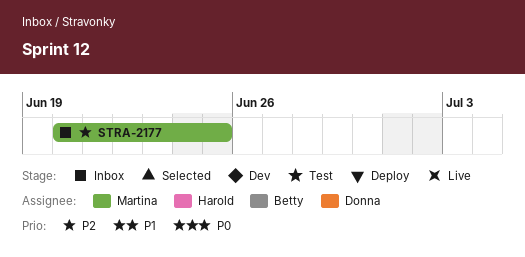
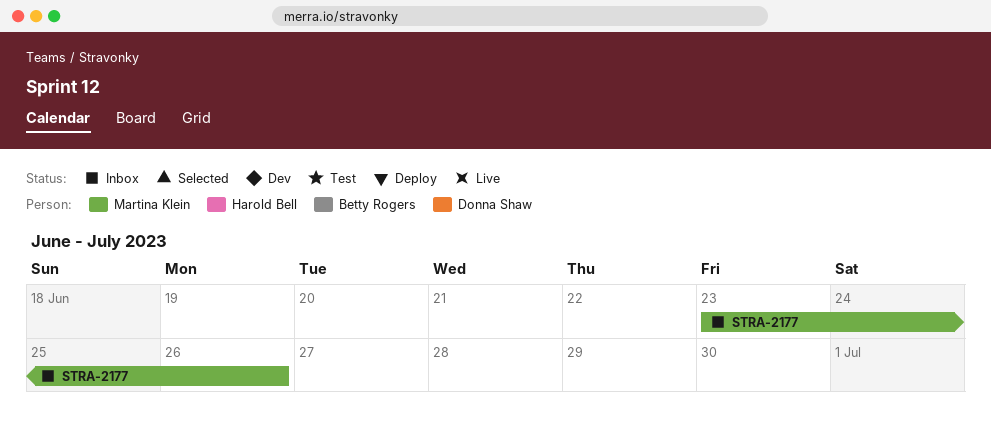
STRA-2177, start: Jun 20 -> Jun 23
STRA-2177, due: Jun 25 -> Jun 26

